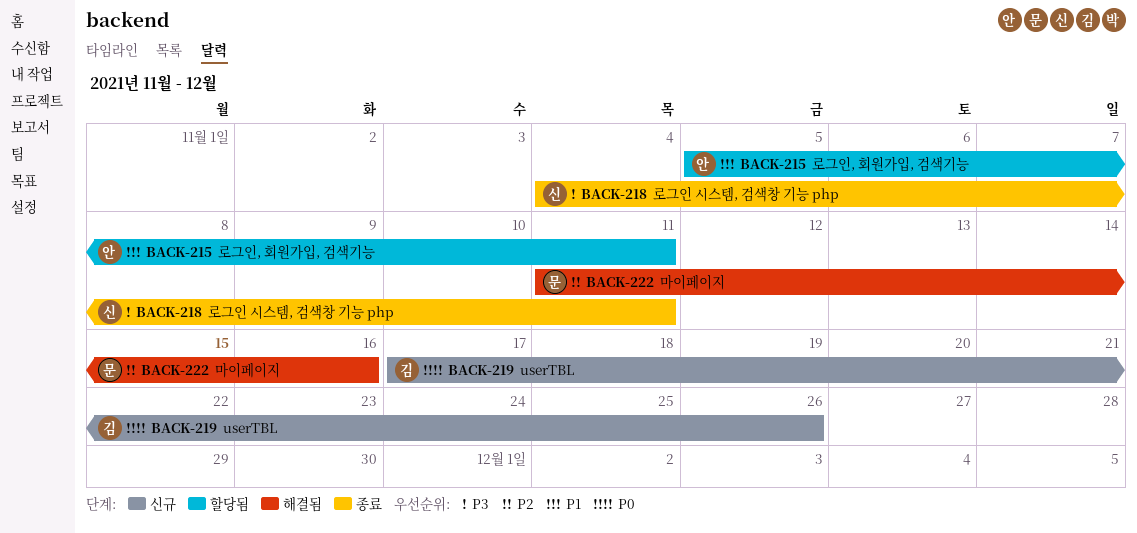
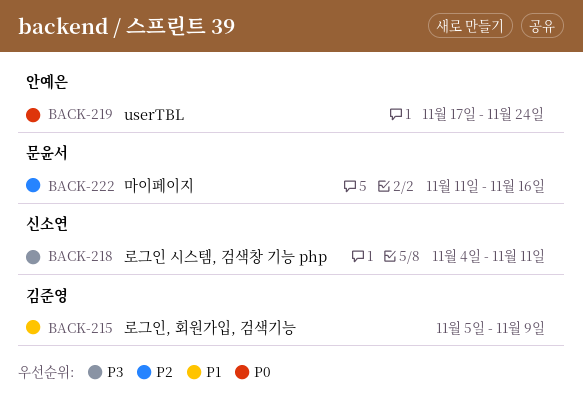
BACK-215, owner: 안예은 -> 김준영
BACK-215, due: Nov 11 -> Nov 9
BACK-219, owner: 김준영 -> 안예은
BACK-219, due: Nov 26 -> Nov 24

